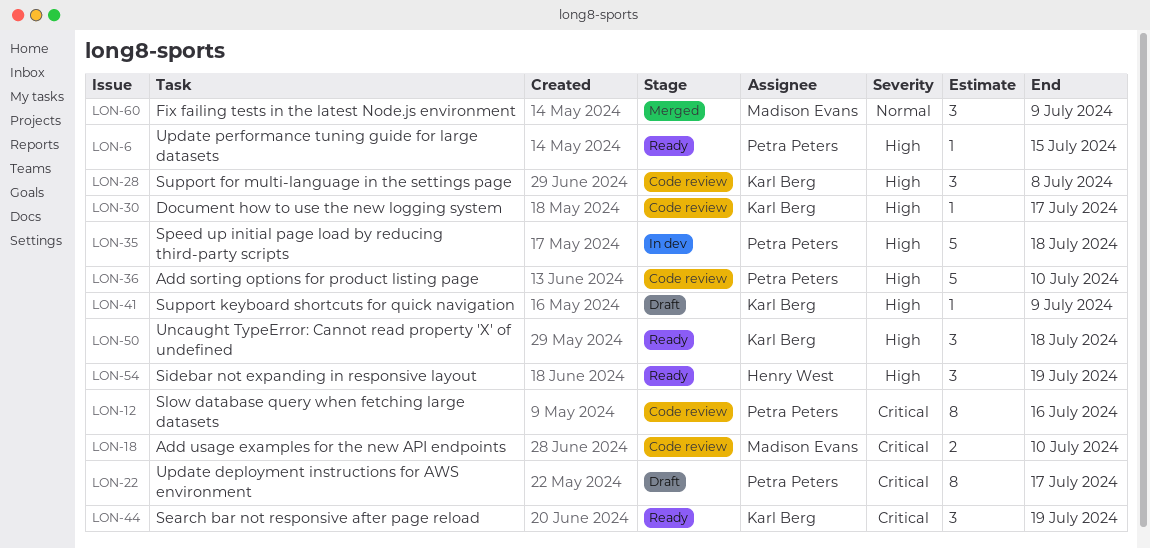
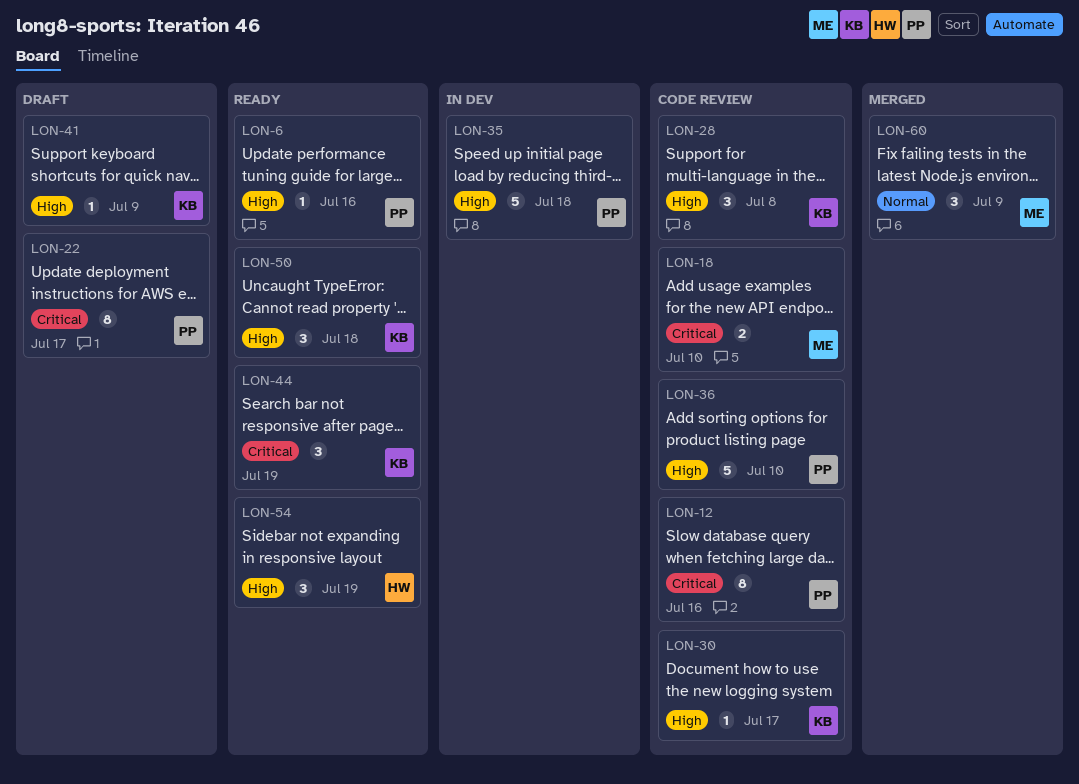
LON-6, due: Jul 15 -> Jul 16

